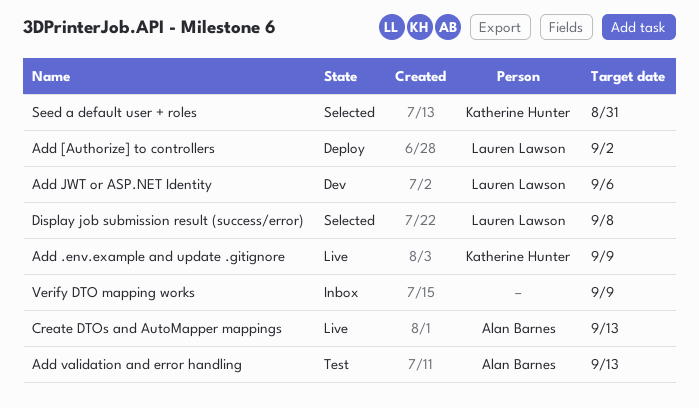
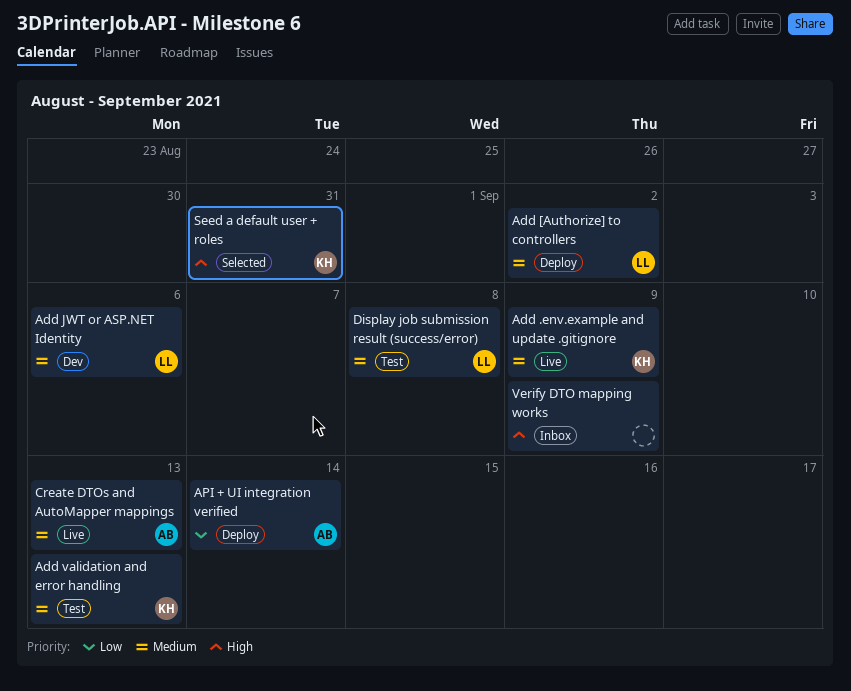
Add validation and error handling, owner: Alan Barnes -> Katherine Hunter
API + UI integration verified: none -> present
Display job submission result (success/error), status: Selected -> Test

